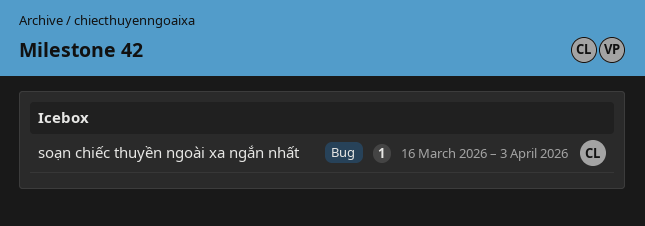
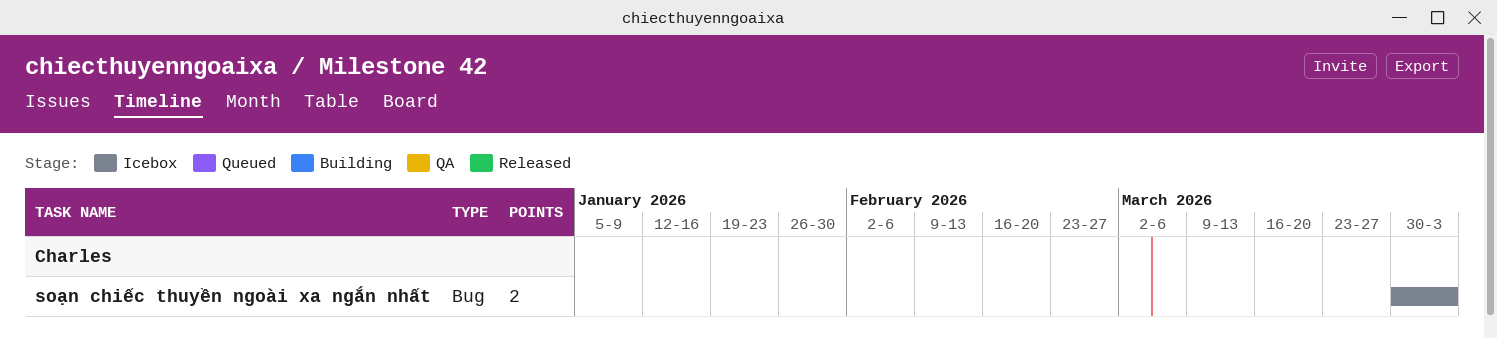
soạn chiếc thuyền ngoài xa ngắn nhất, estimate: 1 -> 2
soạn chiếc thuyền ngoài xa ngắn nhất, start: Mar 16 -> Mar 30

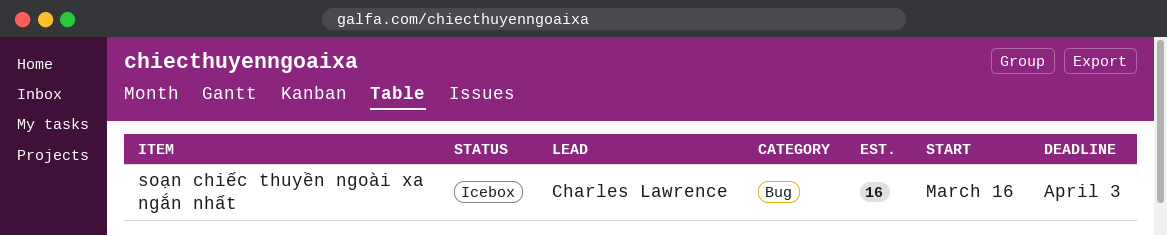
soạn chiếc thuyền ngoài xa ngắn nhất, estimate: 2 -> 16
soạn chiếc thuyền ngoài xa ngắn nhất, start: Mar 30 -> Mar 16

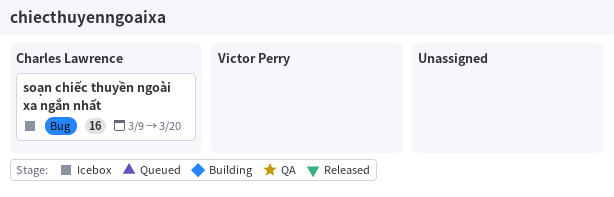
soạn chiếc thuyền ngoài xa ngắn nhất, start: Mar 16 -> Mar 9
soạn chiếc thuyền ngoài xa ngắn nhất, due: Apr 3 -> Mar 20

